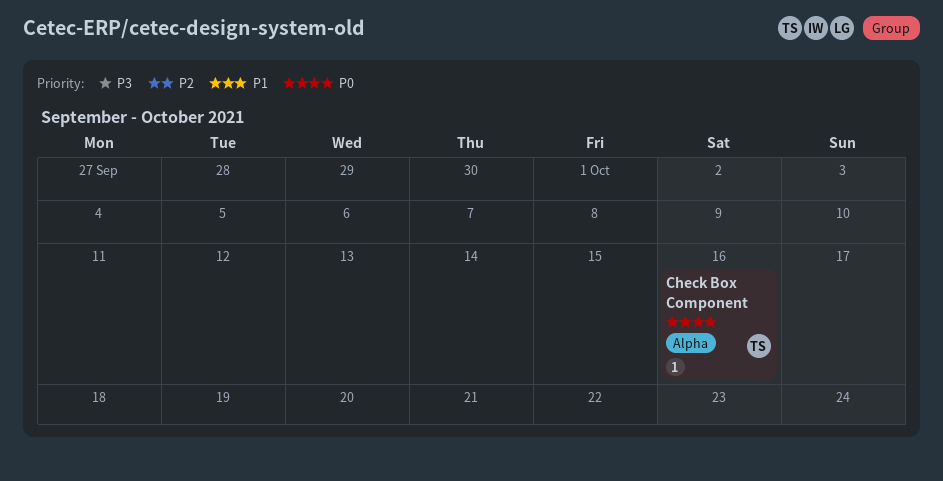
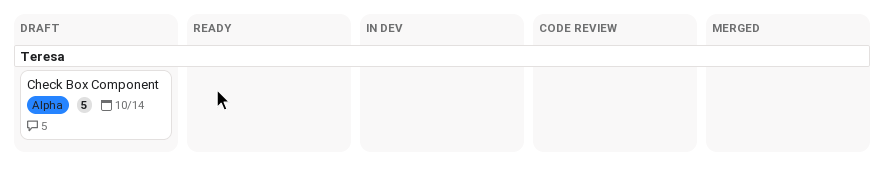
Check Box Component, estimate: 1 -> 5
Check Box Component, due: Oct 16 -> Oct 14

